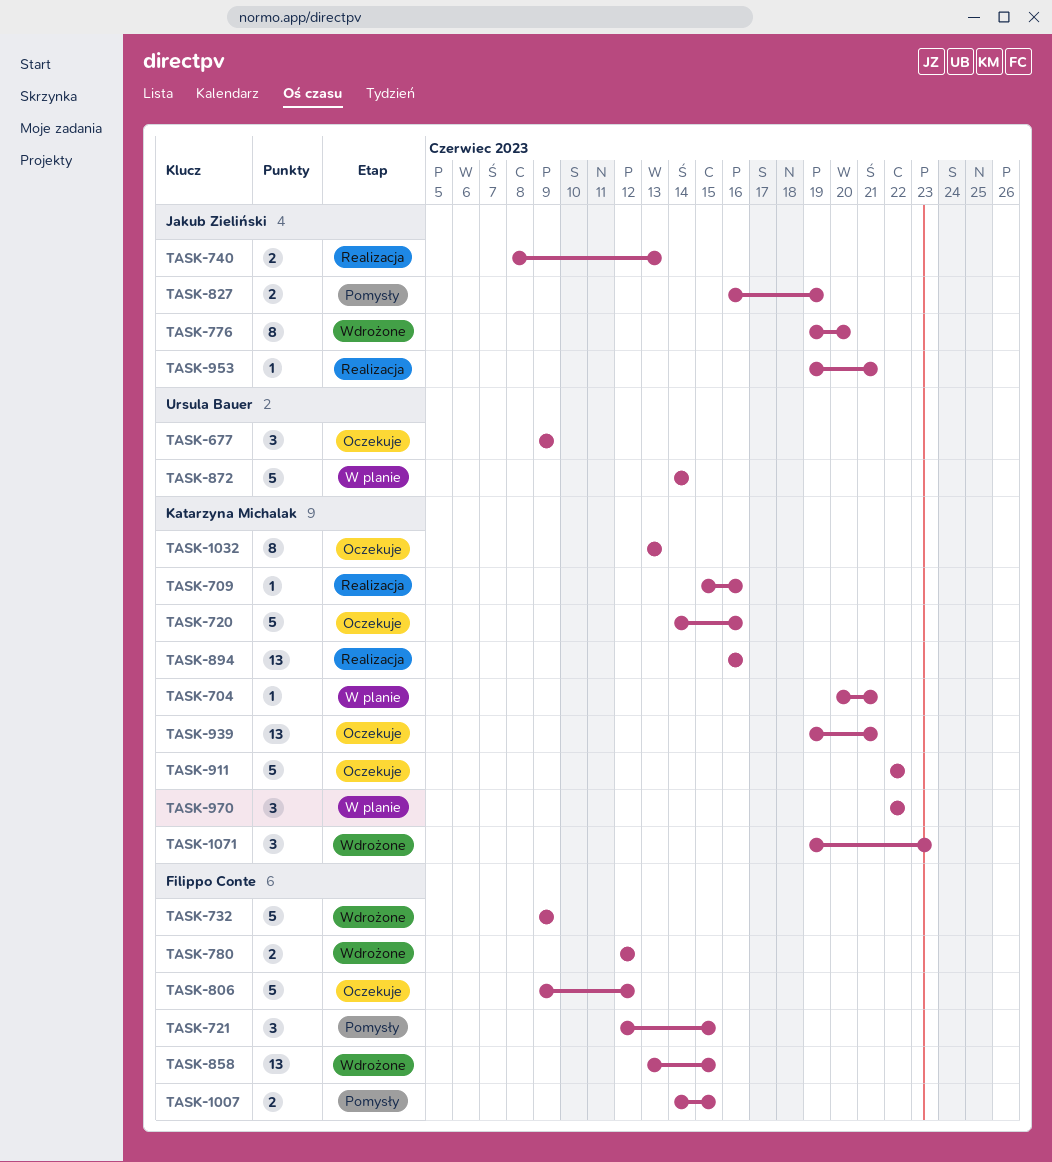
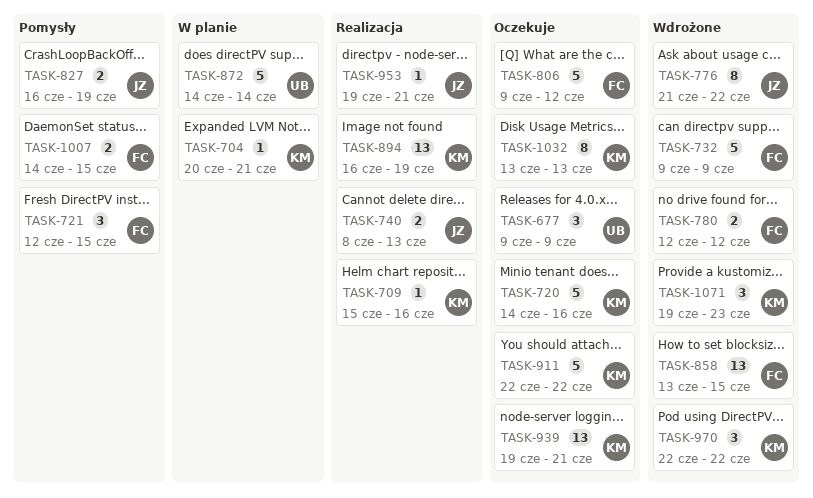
TASK-776, start: Jun 19 -> Jun 21
TASK-776, due: Jun 20 -> Jun 22
TASK-894, due: Jun 16 -> Jun 19
TASK-970, status: W planie -> Wdrożone

